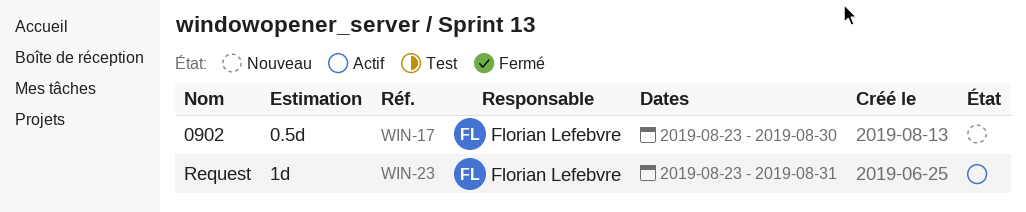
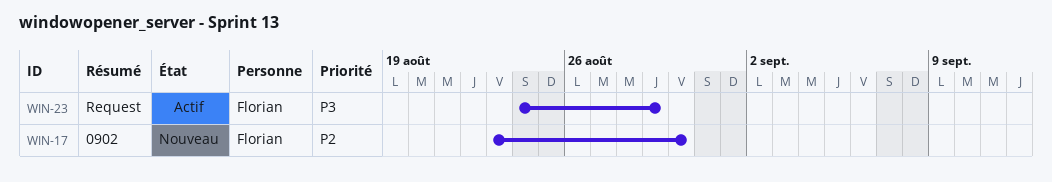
WIN-23, start: Aug 23 -> Aug 24
WIN-23, due: Aug 31 -> Aug 29

